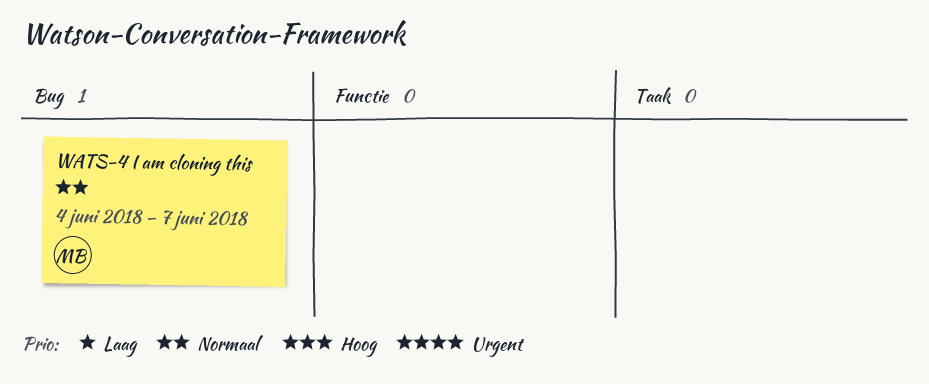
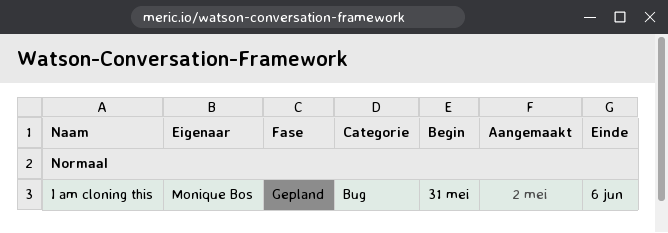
I am cloning this, start: Jun 4 -> May 31
I am cloning this, due: Jun 7 -> Jun 6

